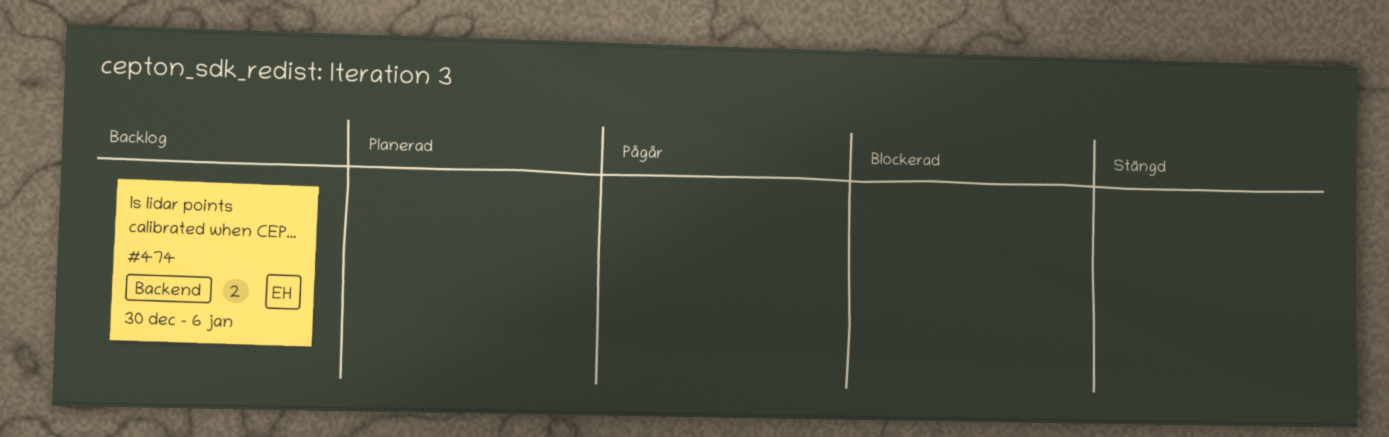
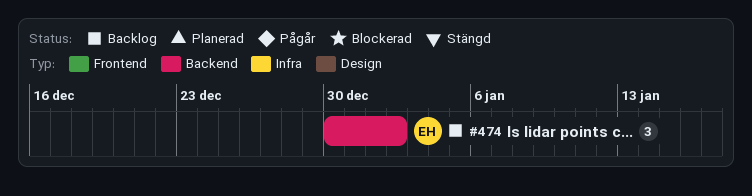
#474, estimate: 2 -> 3
#474, due: Jan 6 -> Jan 2

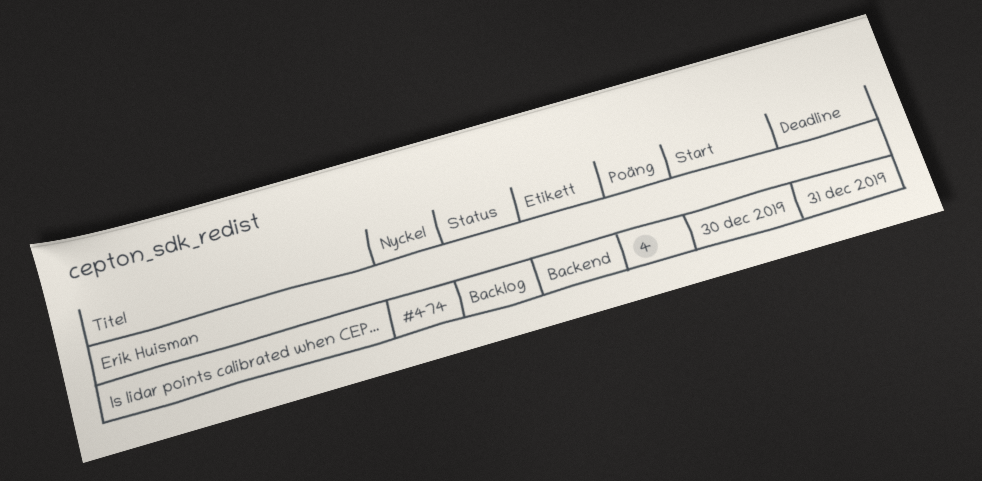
#474, estimate: 3 -> 4
#474, due: Jan 2 -> Dec 31

